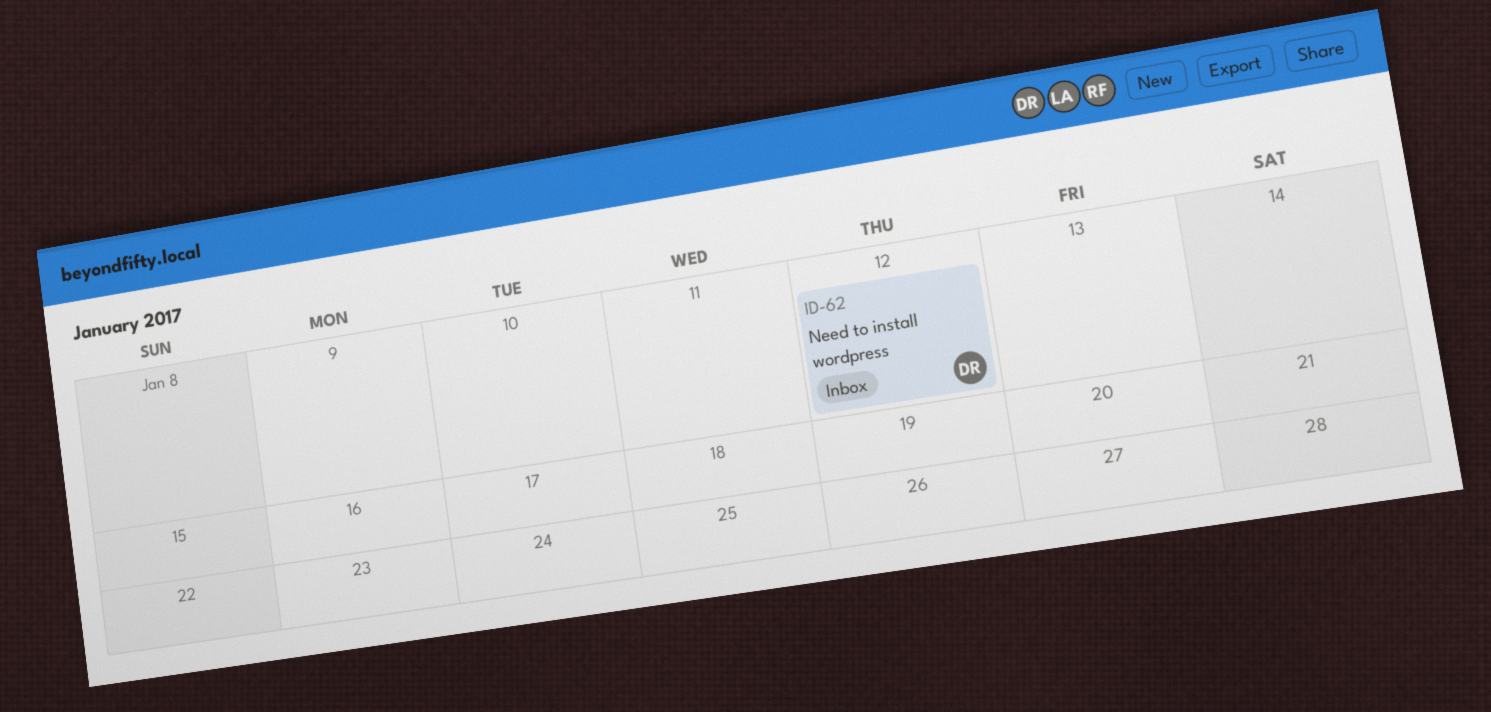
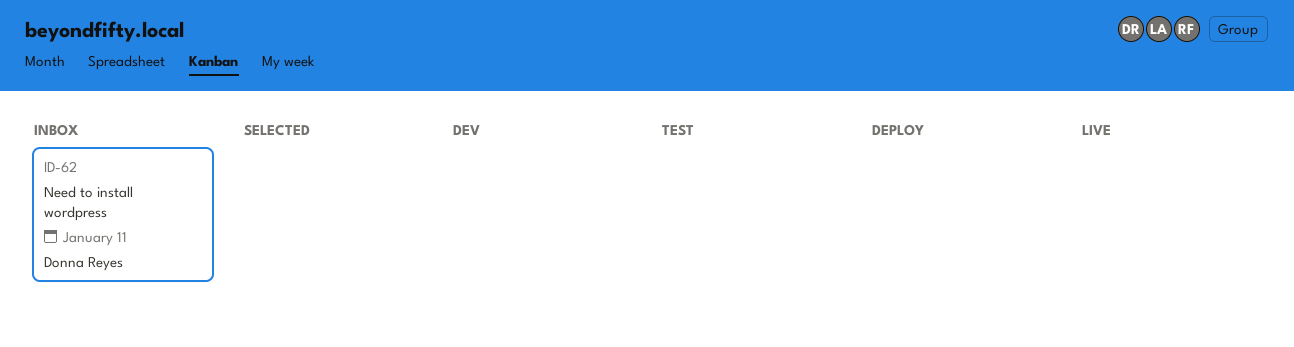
ID-62, due: Jan 12 -> Jan 11

